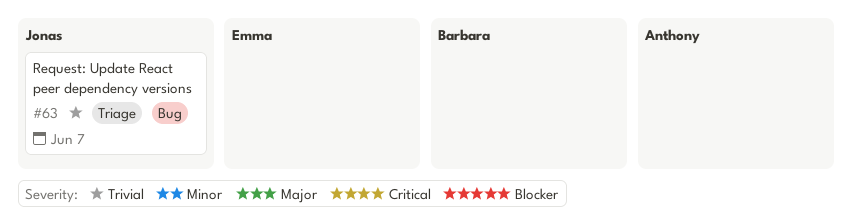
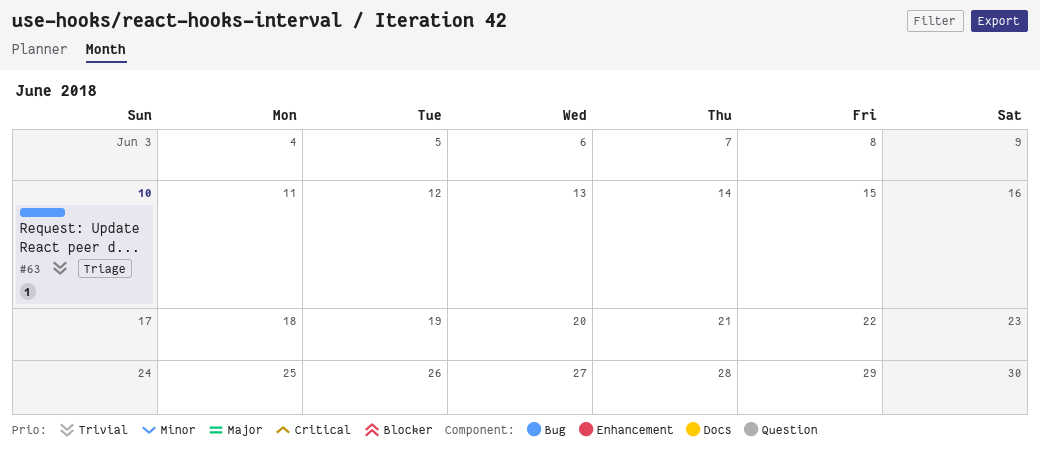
#63, due: Jun 7 -> Jun 10

